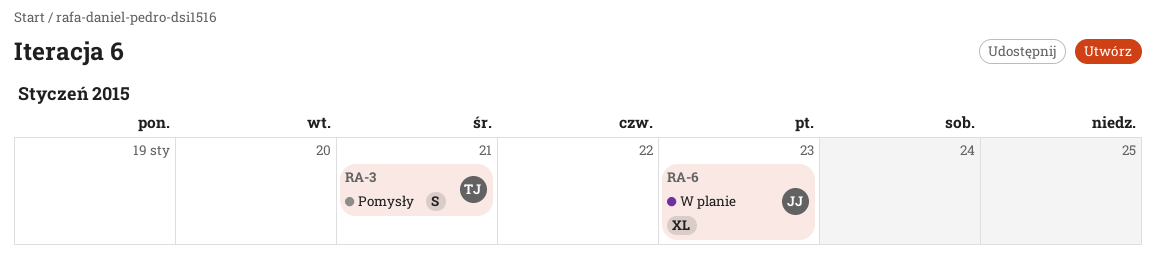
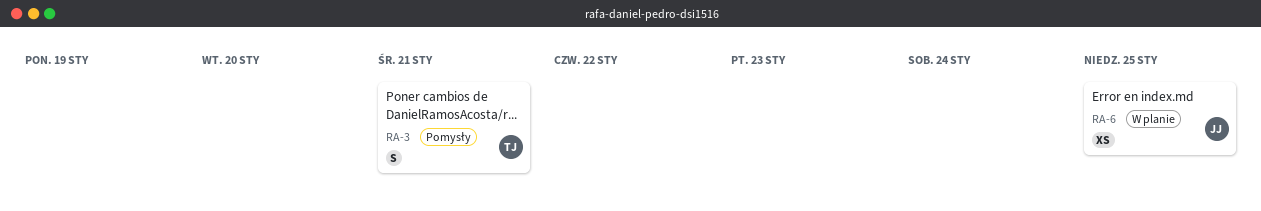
RA-6, estimate: XL -> XS
RA-6, due: Jan 23 -> Jan 25

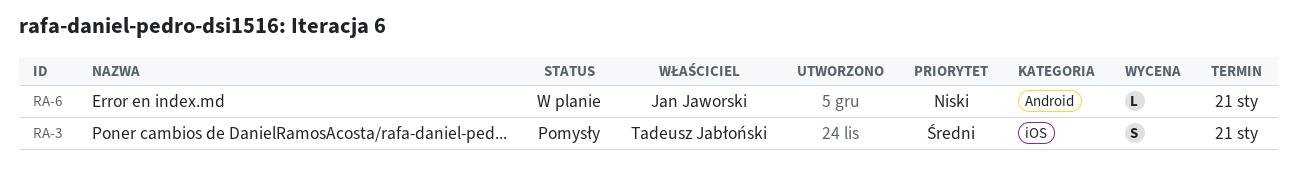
RA-6, estimate: XS -> L
RA-6, due: Jan 25 -> Jan 21

